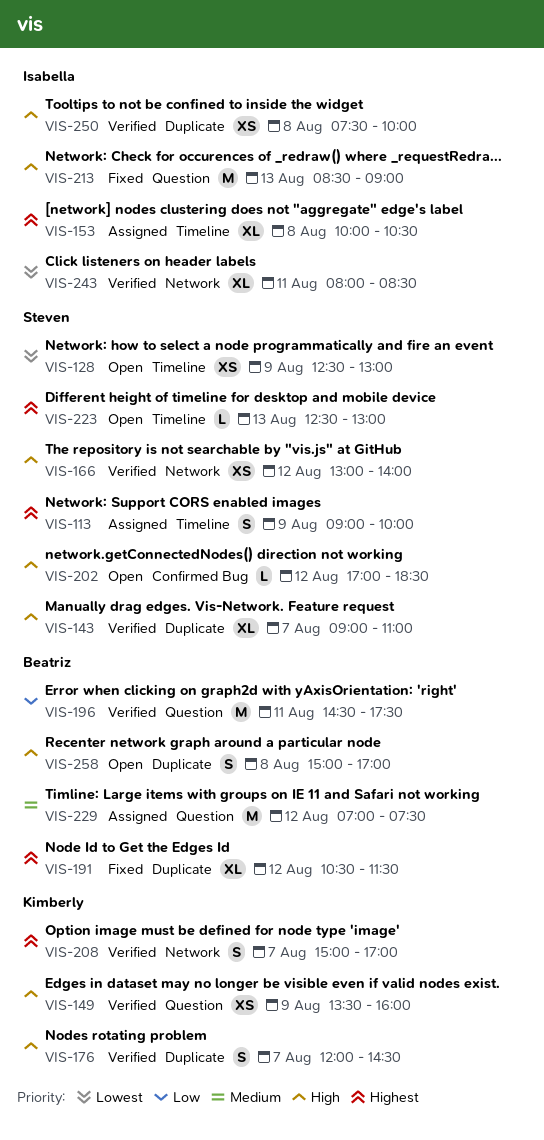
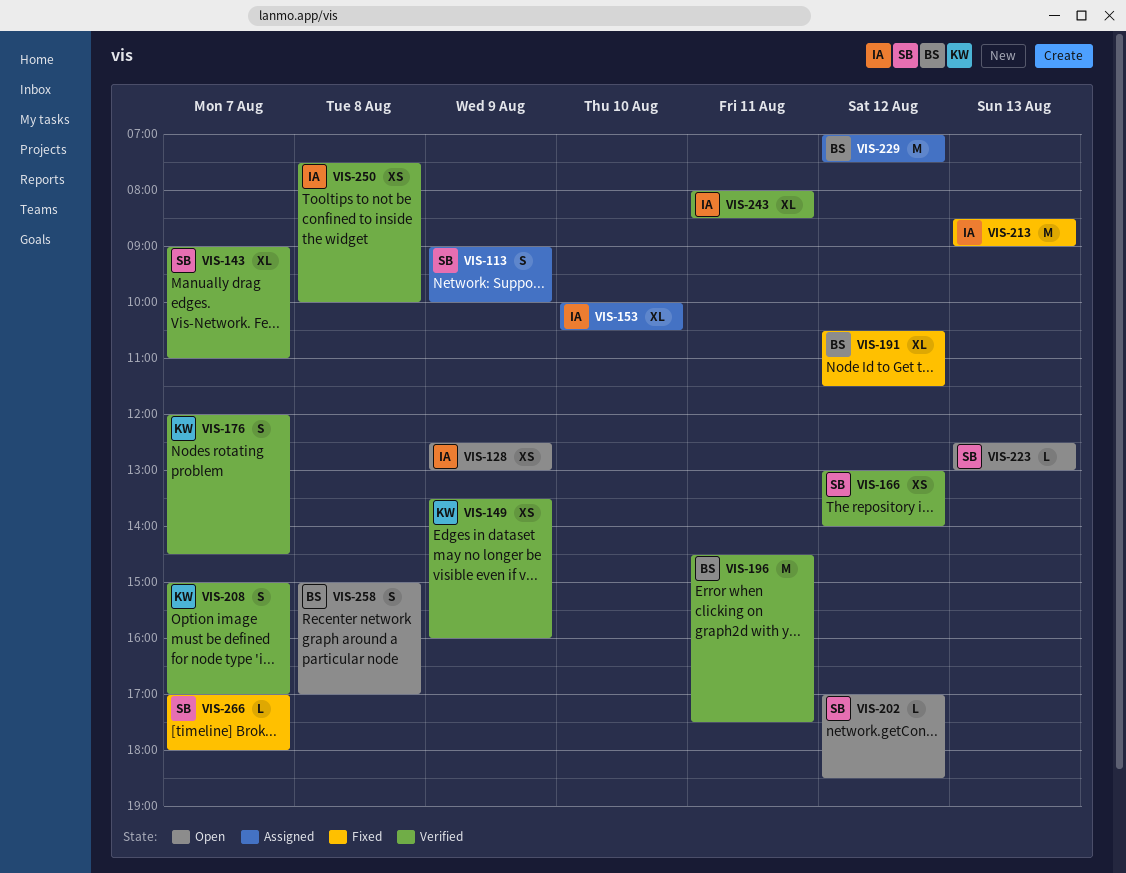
VIS-128, owner: Steven -> Isabella
VIS-153, day: Aug 8 -> Aug 10
VIS-266: none -> present

